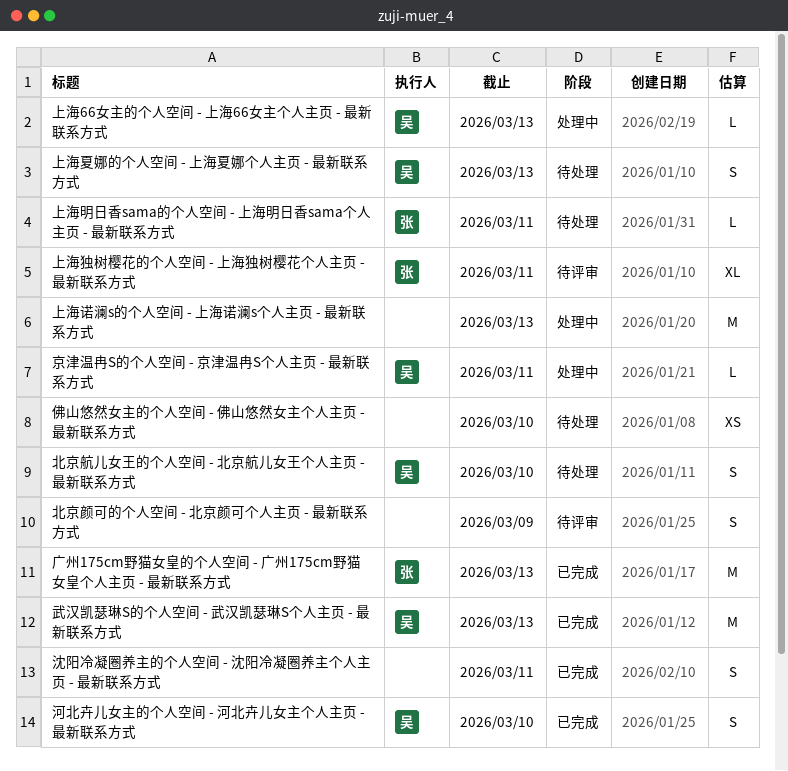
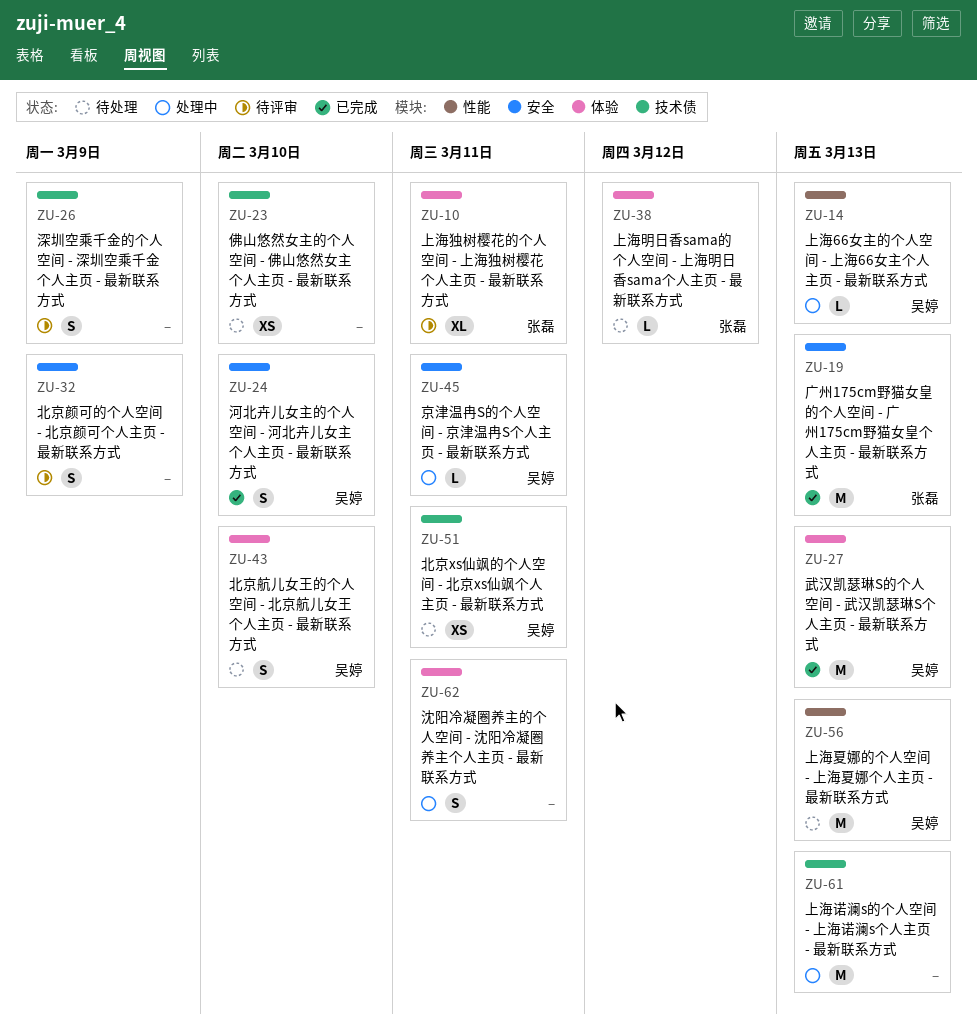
上海夏娜的个人空间 - 上海夏娜个人主页 - 最新联系方式, estimate: S -> M
上海明日香sama的个人空间 - 上海明日香sama个人主页 - 最新联系方式, due: Mar 11 -> Mar 12
北京xs仙飒的个人空间 - 北京xs仙飒个人主页 - 最新联系方式: none -> present
沈阳冷凝圈养主的个人空间 - 沈阳冷凝圈养主个人主页 - 最新联系方式, status: 已完成 -> 处理中
深圳空乘千金的个人空间 - 深圳空乘千金个人主页 - 最新联系方式: none -> present

